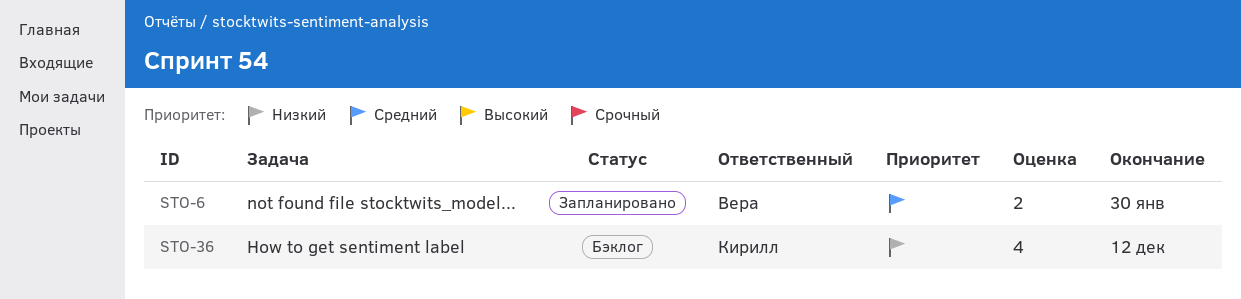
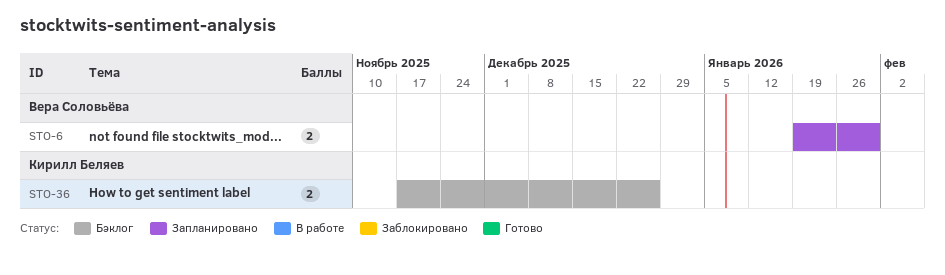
STO-36, estimate: 4 -> 2
STO-36, due: Dec 12 -> Dec 26

